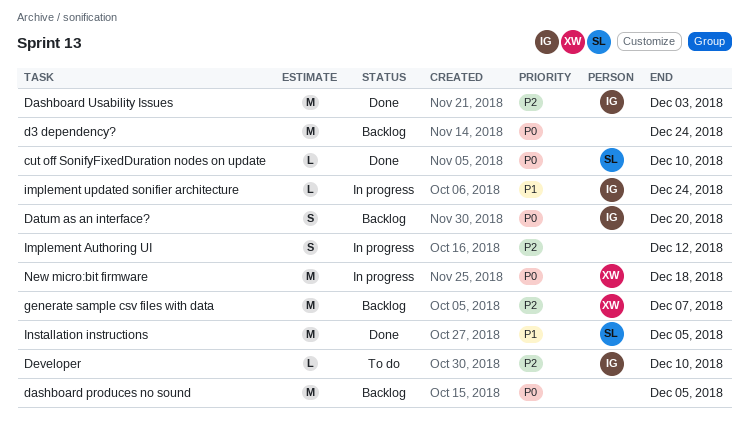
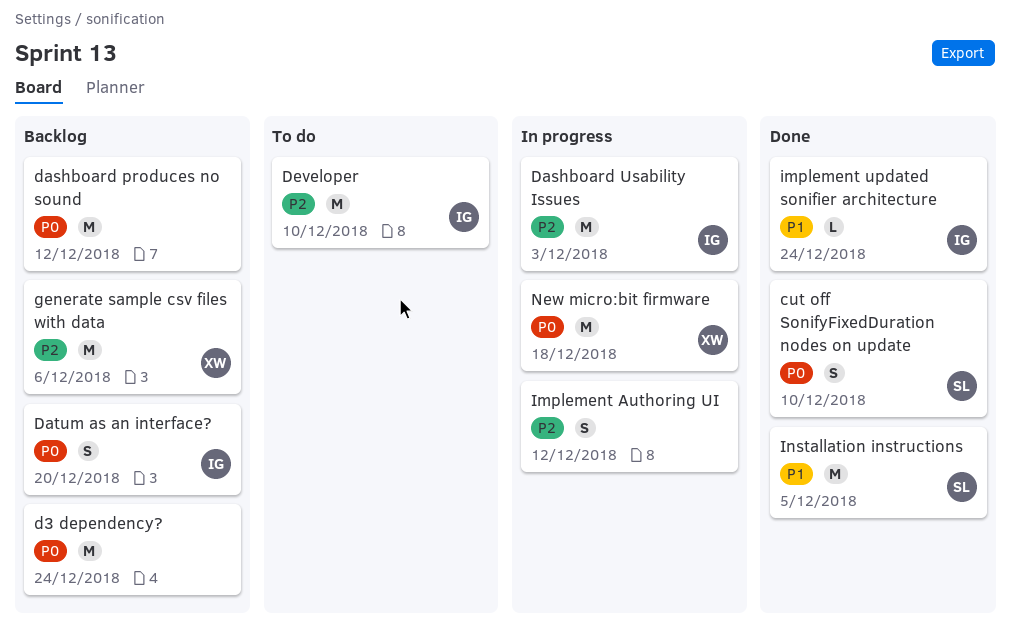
cut off SonifyFixedDuration nodes on update, estimate: L -> S
dashboard produces no sound, due: Dec 5 -> Dec 12
Dashboard Usability Issues, status: Done -> In progress
Developer, estimate: L -> M
generate sample csv files with data, due: Dec 7 -> Dec 6
implement updated sonifier architecture, status: In progress -> Done

